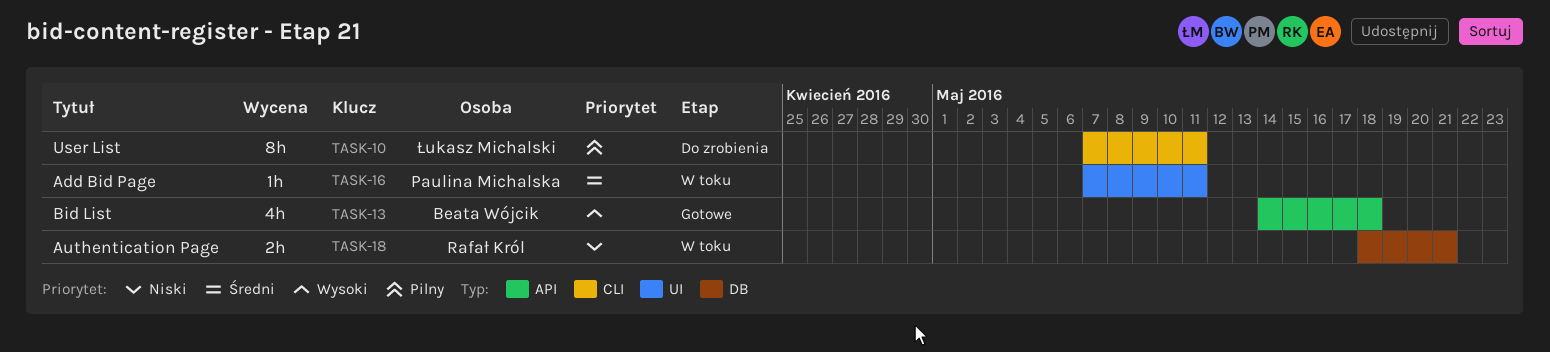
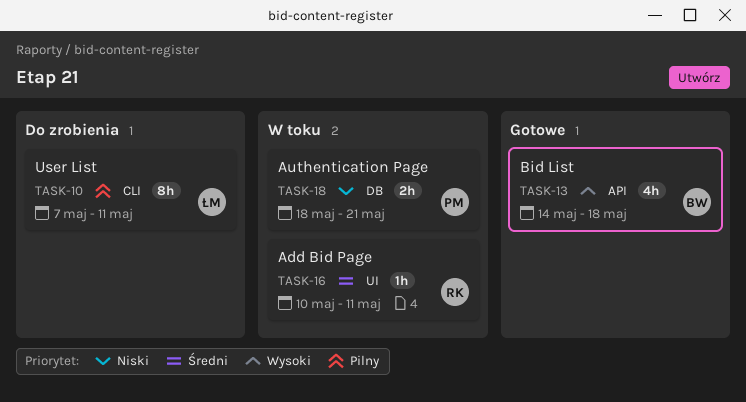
TASK-16, owner: Paulina Michalska -> Rafał Król
TASK-16, start: May 7 -> May 10
TASK-18, owner: Rafał Król -> Paulina Michalska

